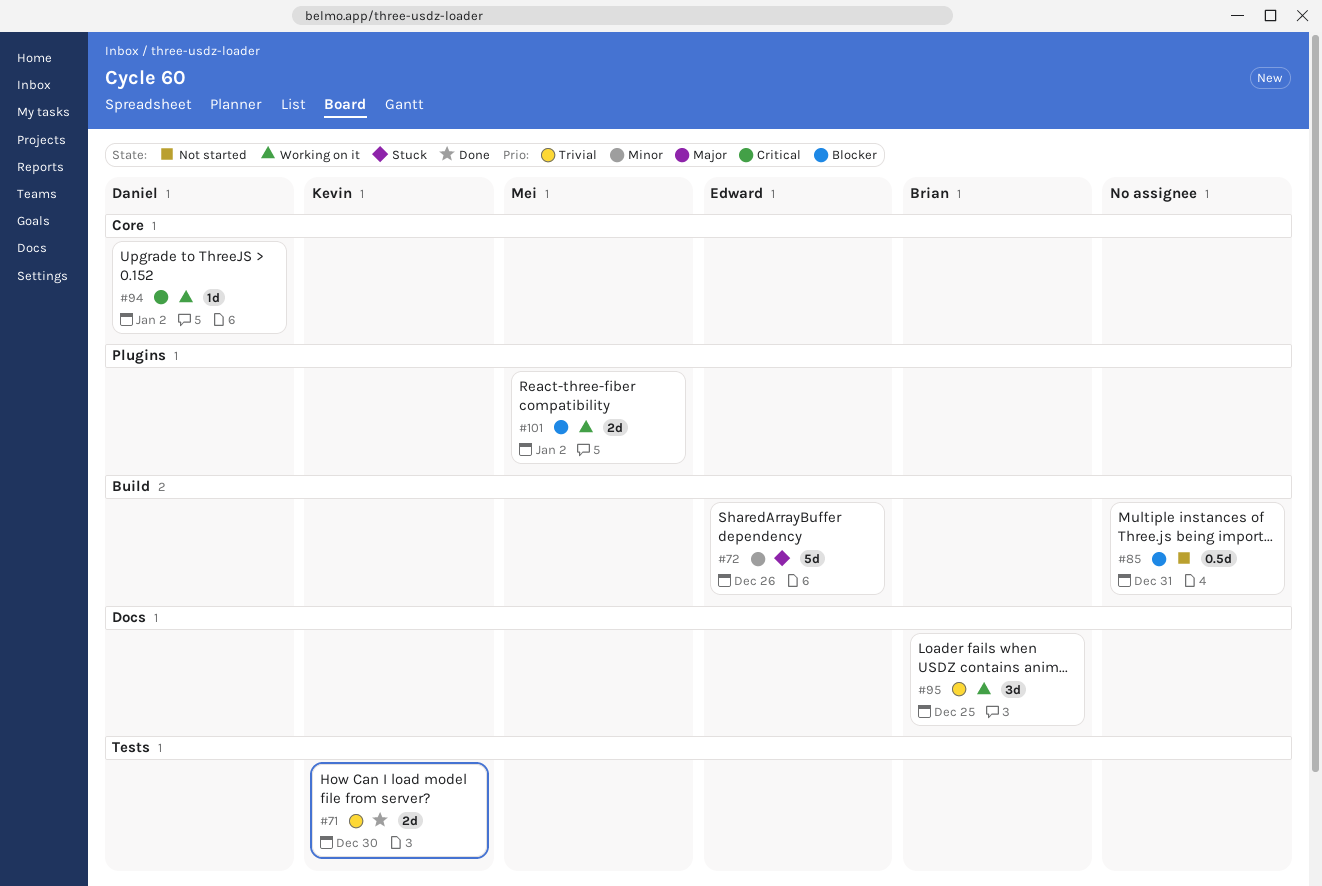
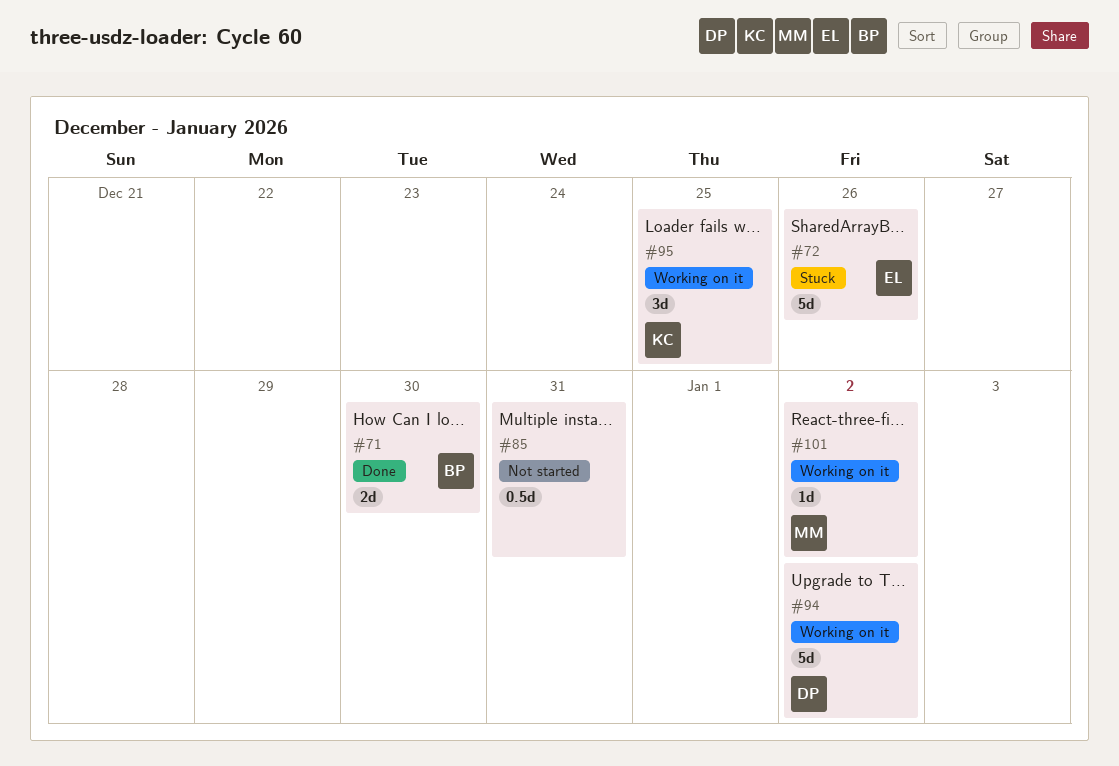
#71, owner: Kevin -> Brian
#94, estimate: 1d -> 5d
#95, owner: Brian -> Kevin
#101, estimate: 2d -> 1d

